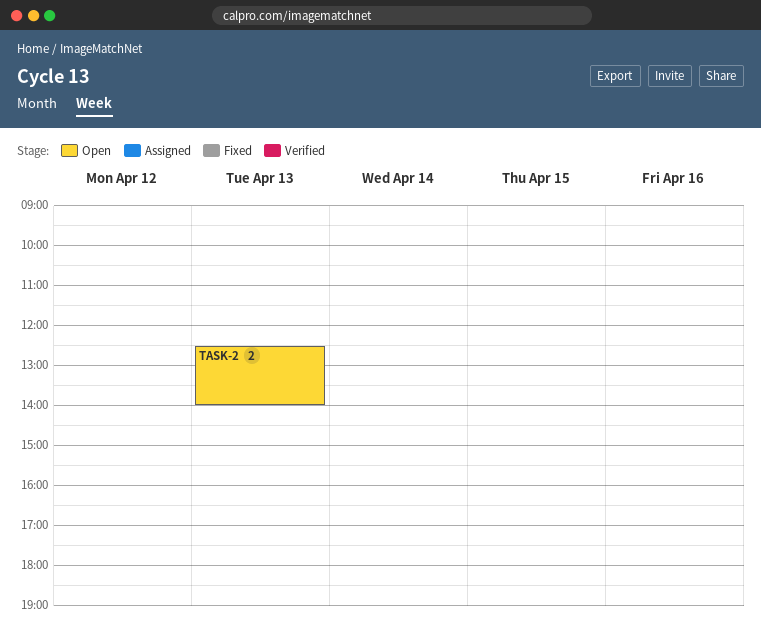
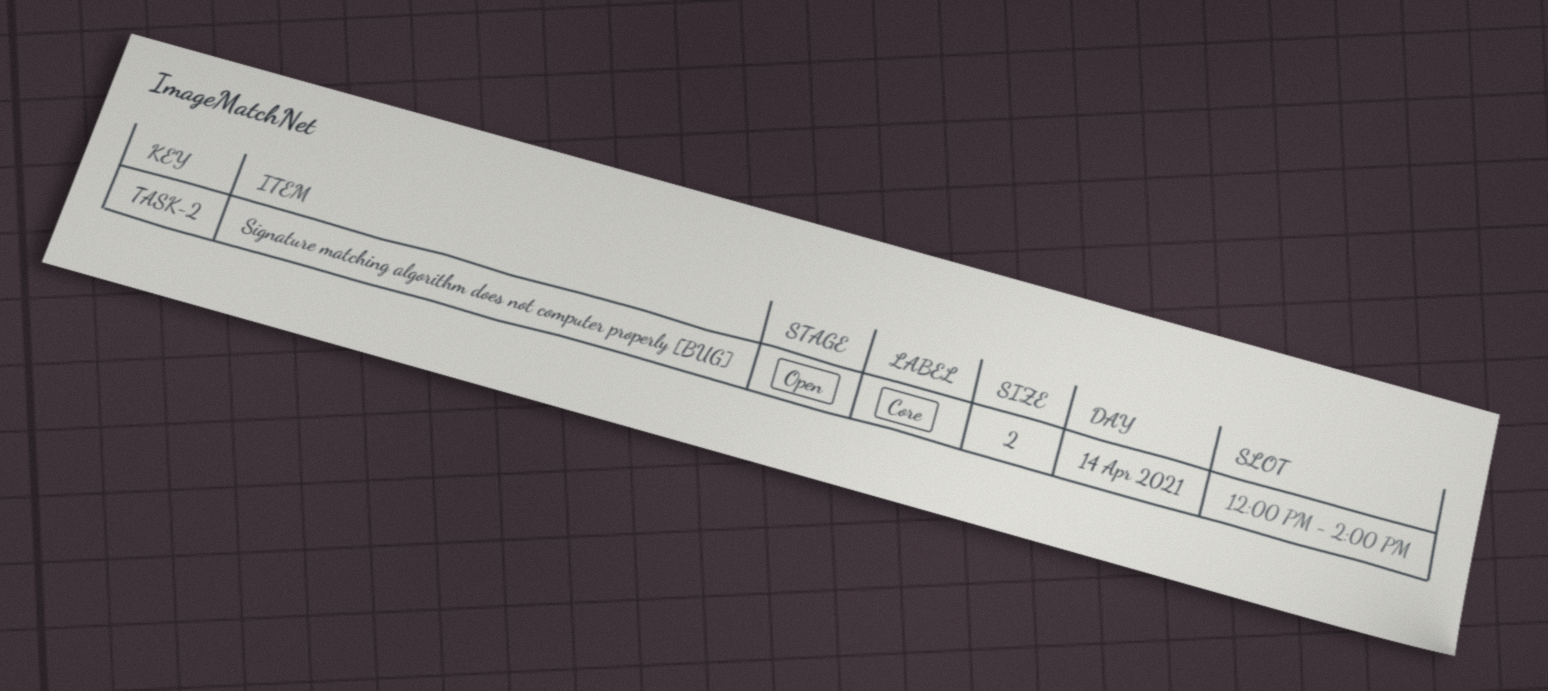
TASK-2, day: Apr 13 -> Apr 14
TASK-2, begins: 12:30 -> 12:00

